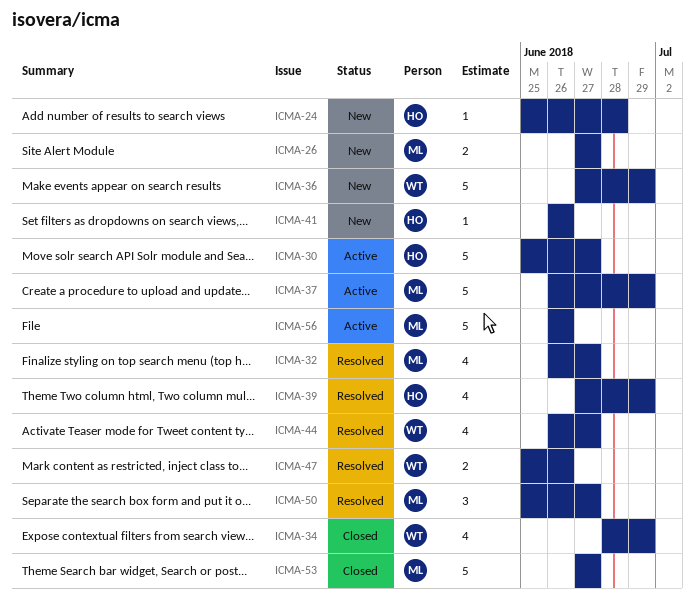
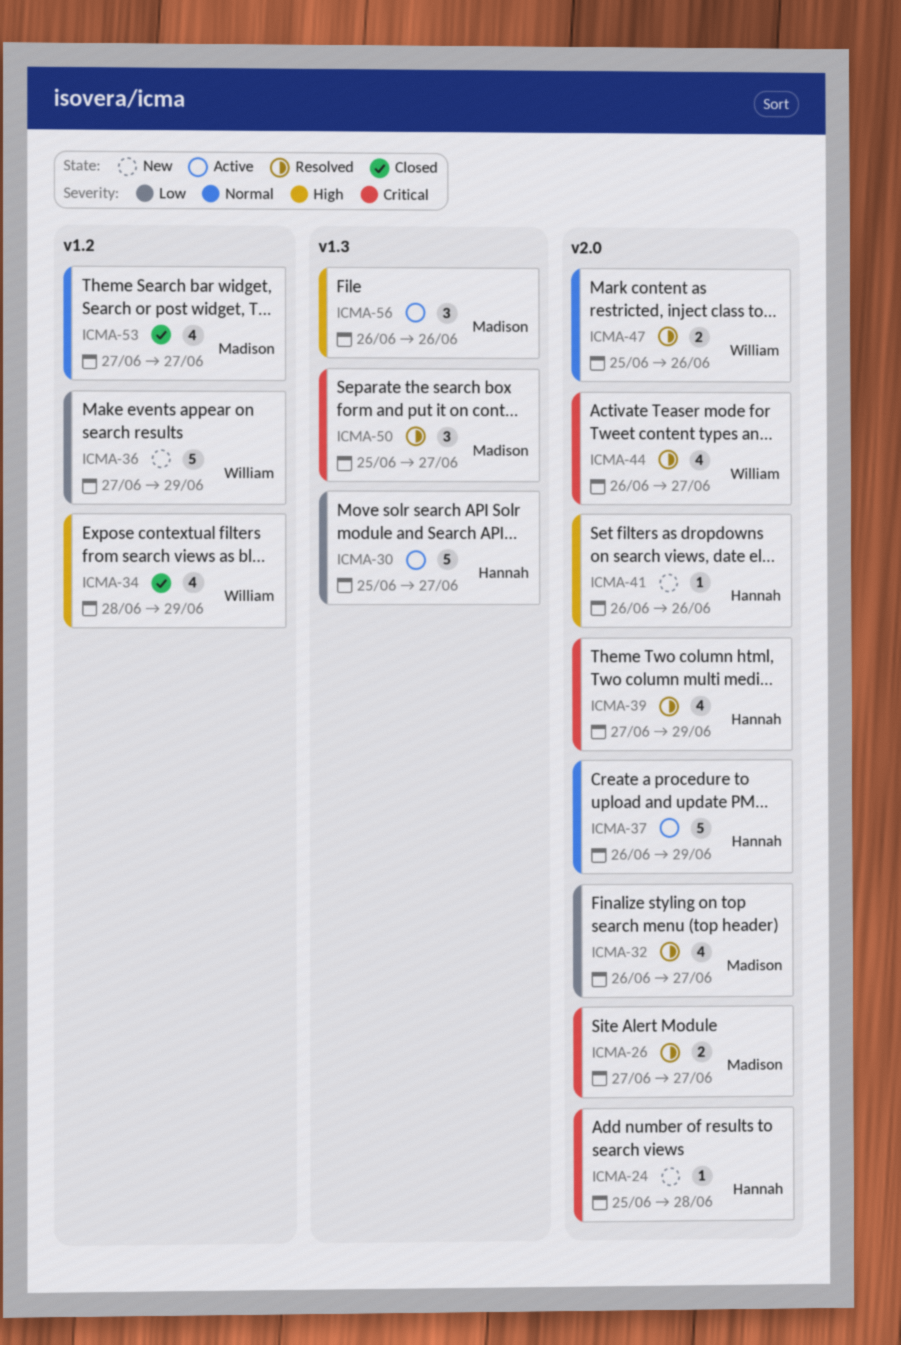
ICMA-26, status: New -> Resolved
ICMA-37, owner: Madison -> Hannah
ICMA-53, estimate: 5 -> 4
ICMA-56, estimate: 5 -> 3

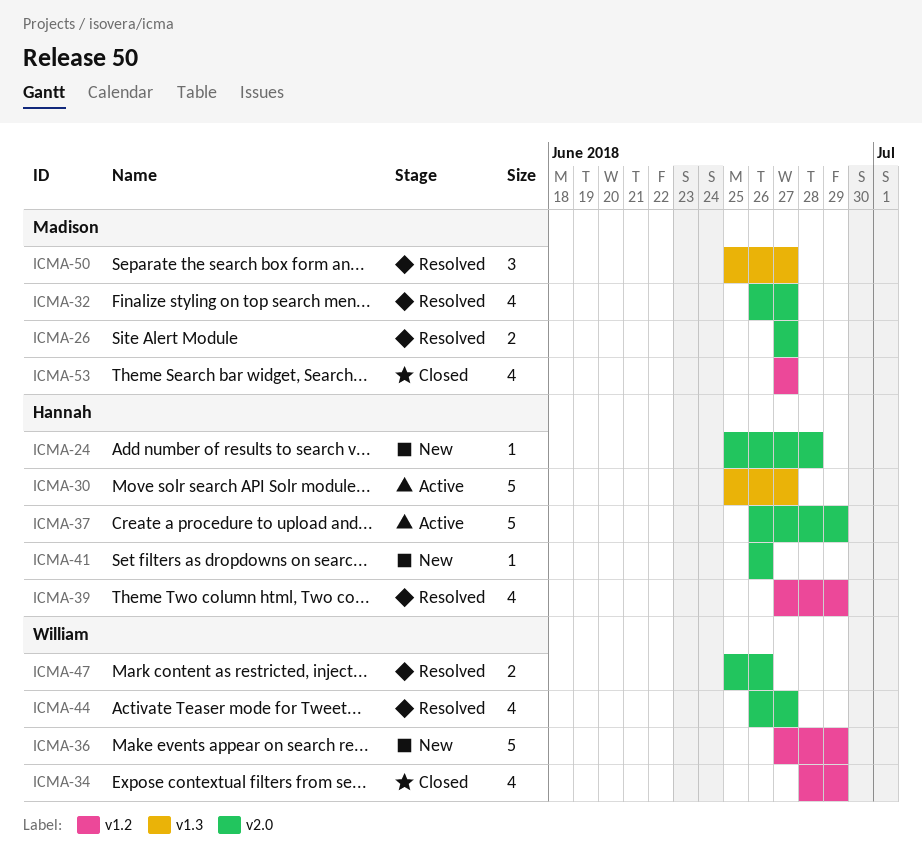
ICMA-39, label: v2.0 -> v1.2
ICMA-56: present -> none

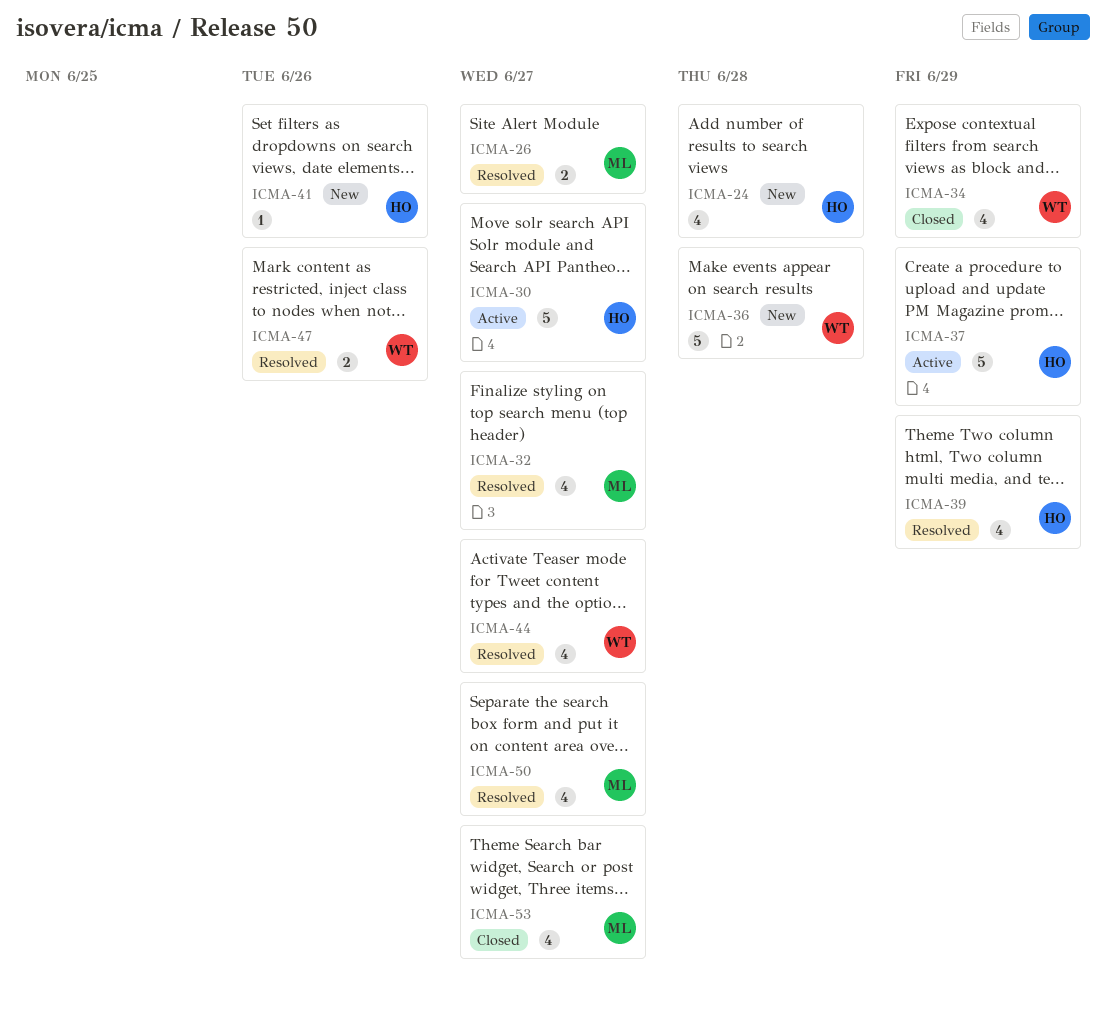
ICMA-24, estimate: 1 -> 4
ICMA-36, due: Jun 29 -> Jun 28
ICMA-50, estimate: 3 -> 4

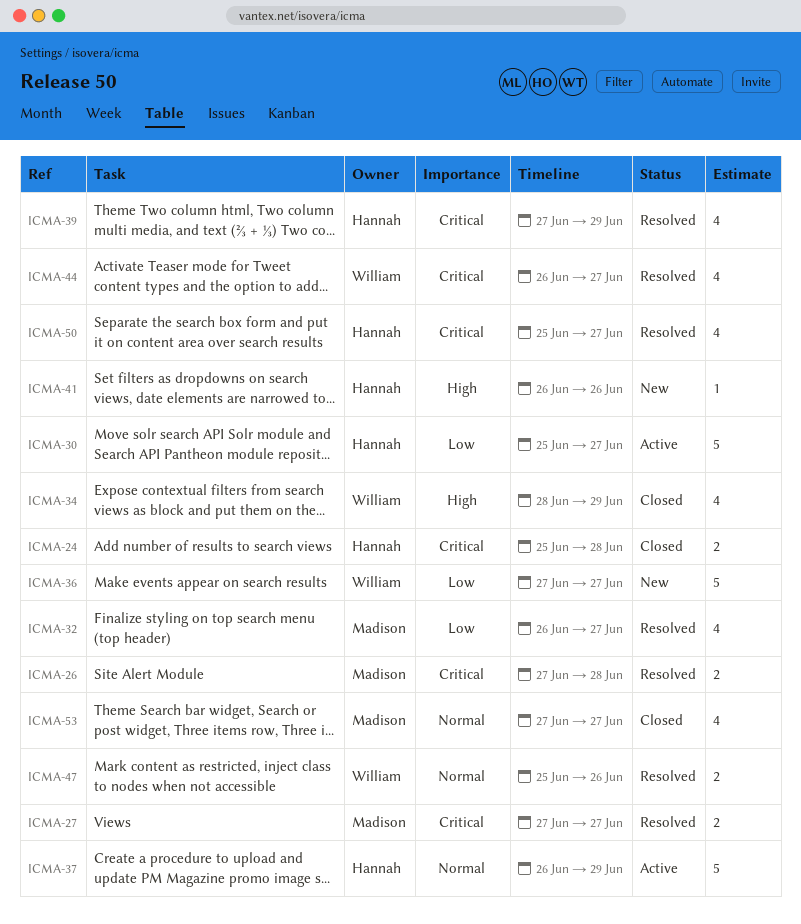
ICMA-24, status: New -> Closed
ICMA-24, estimate: 4 -> 2
ICMA-26, due: Jun 27 -> Jun 28
ICMA-27: none -> present
ICMA-36, due: Jun 28 -> Jun 27
ICMA-50, owner: Madison -> Hannah

